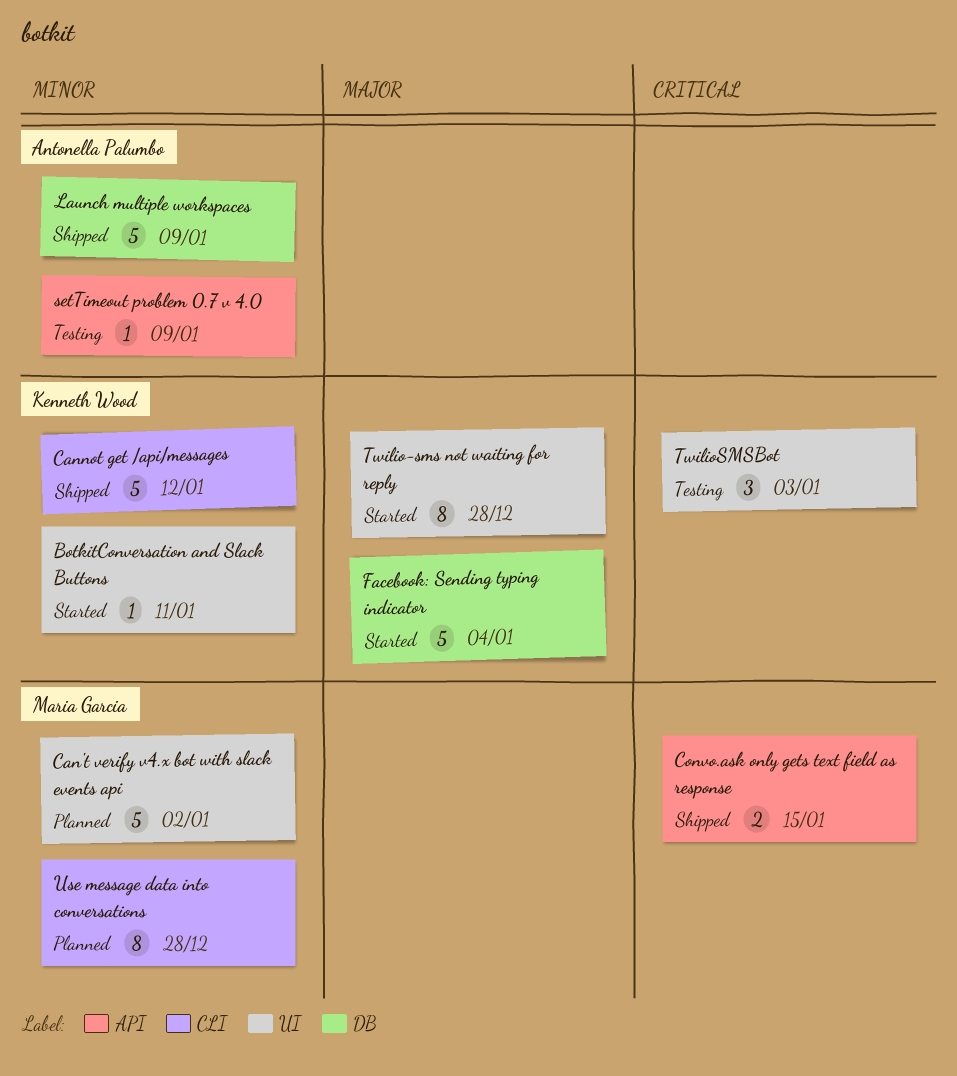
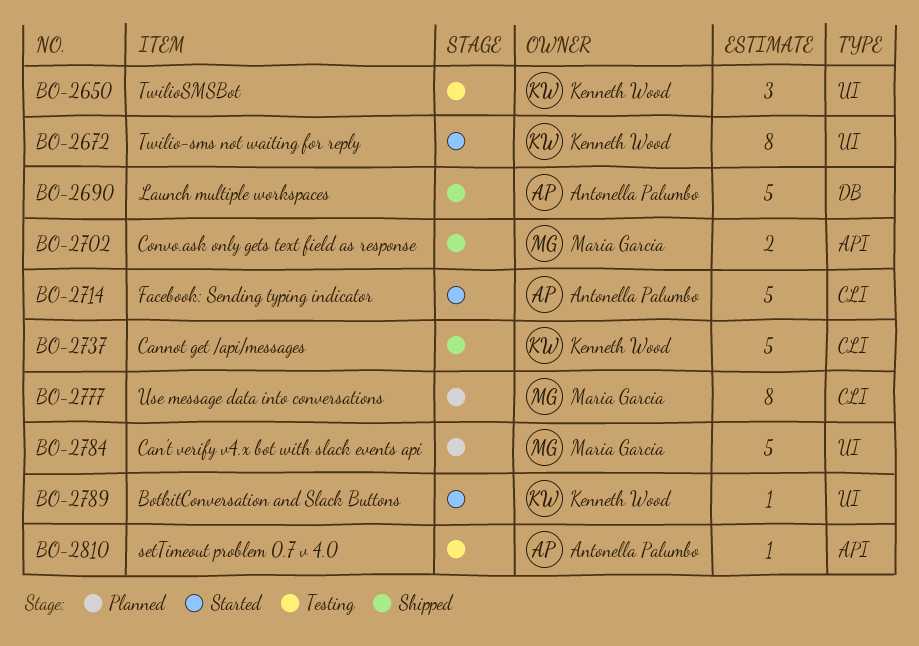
Facebook: Sending typing indicator, owner: Kenneth Wood -> Antonella Palumbo
Facebook: Sending typing indicator, label: DB -> CLI

